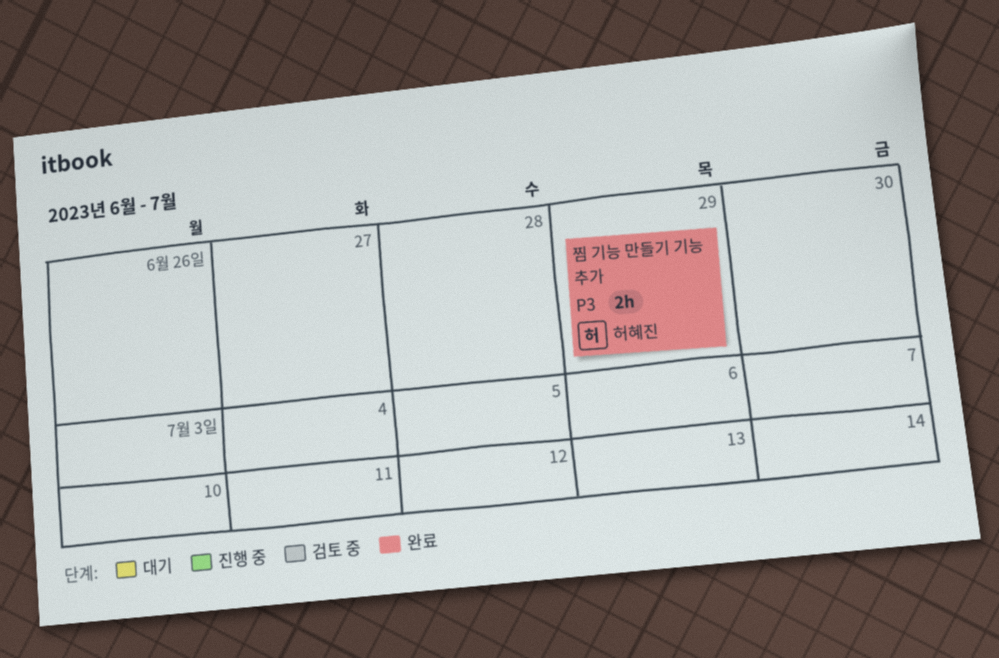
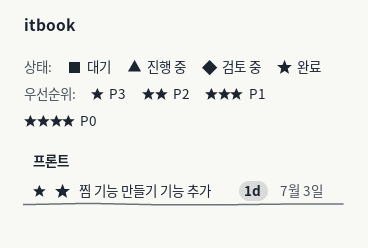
찜 기능 만들기 기능 추가, estimate: 2h -> 1d
찜 기능 만들기 기능 추가, due: Jun 29 -> Jul 3

